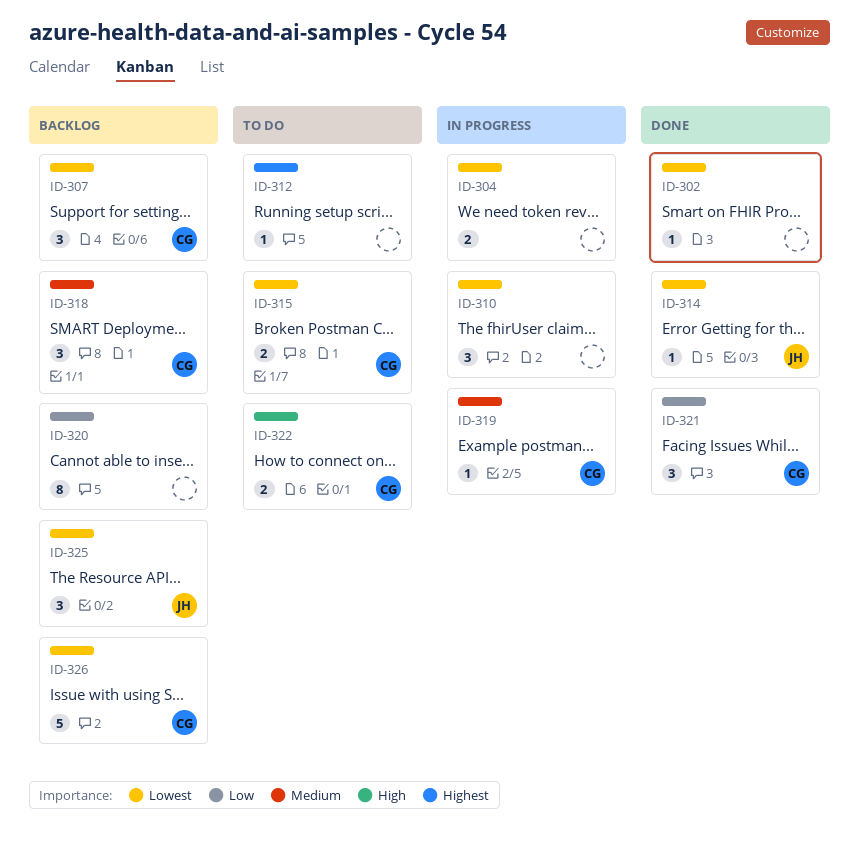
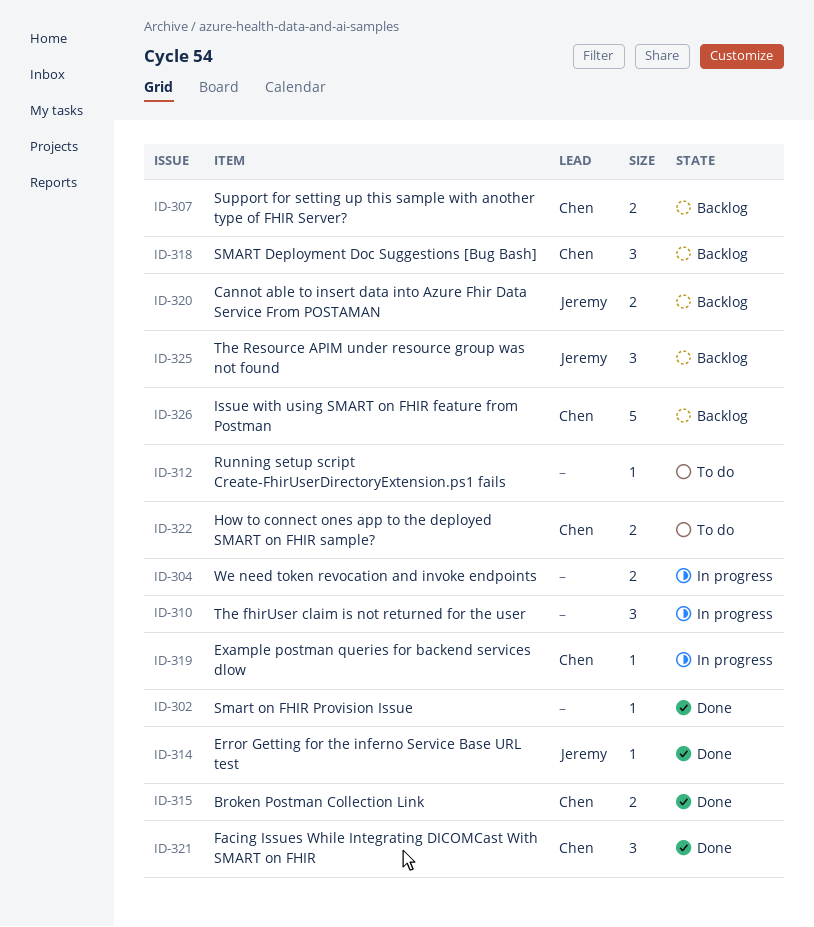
ID-307, estimate: 3 -> 2
ID-315, status: To do -> Done
ID-320, owner: none -> Jeremy
ID-320, estimate: 8 -> 2

